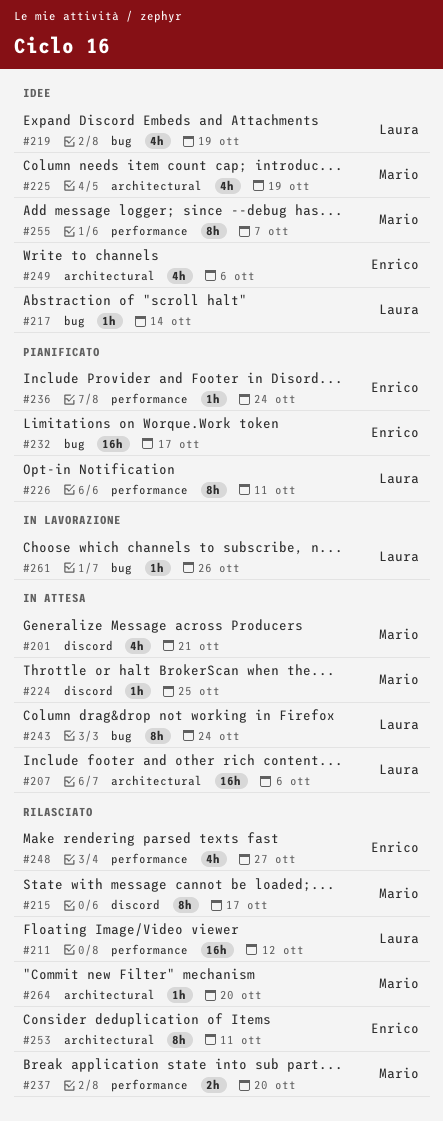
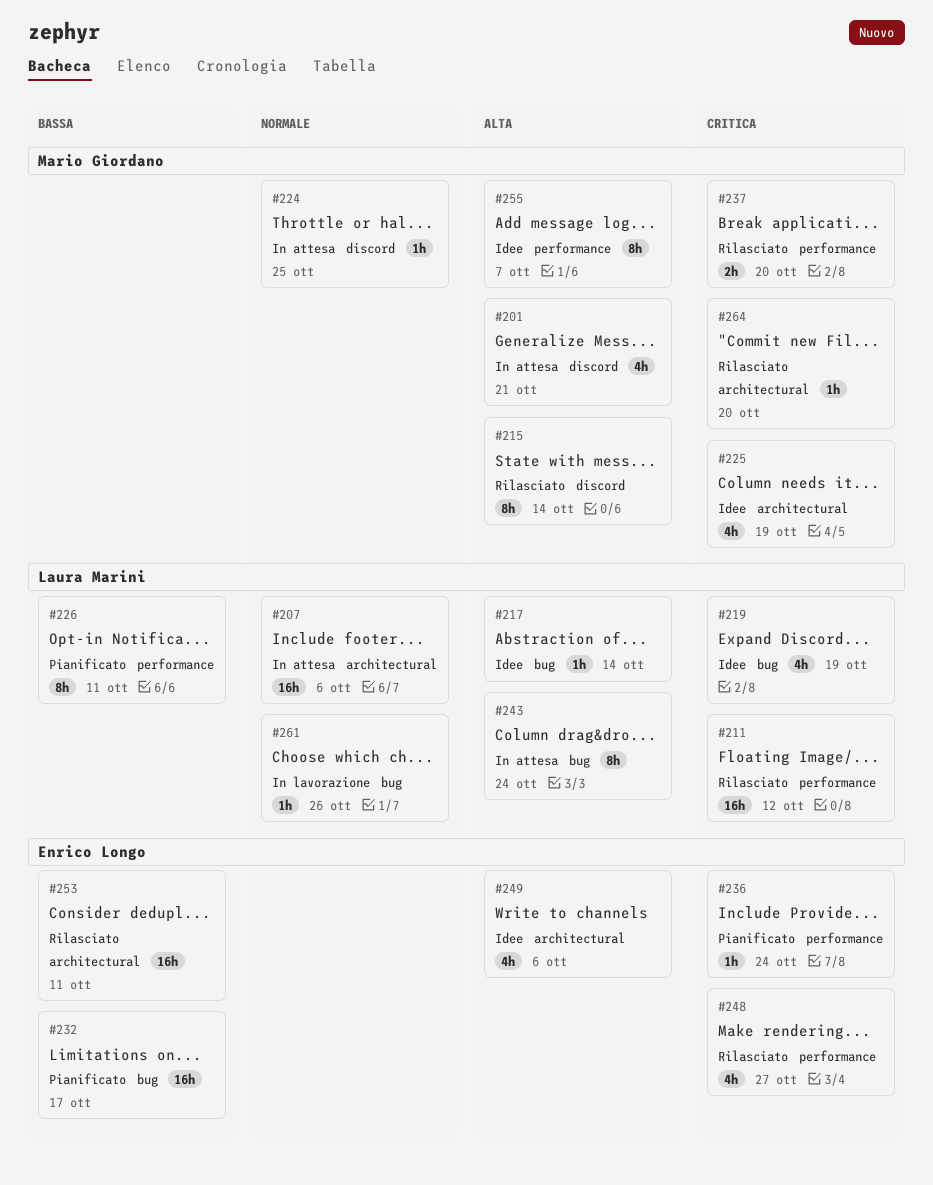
#215, due: Oct 17 -> Oct 14
#253, estimate: 8h -> 16h

